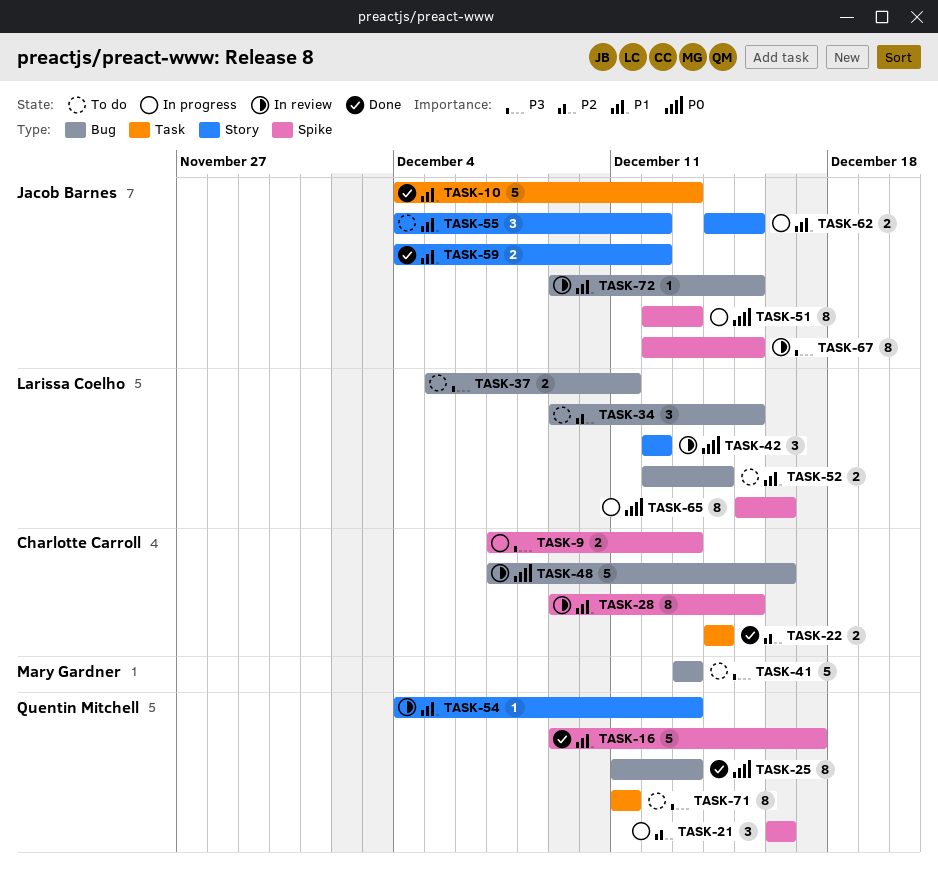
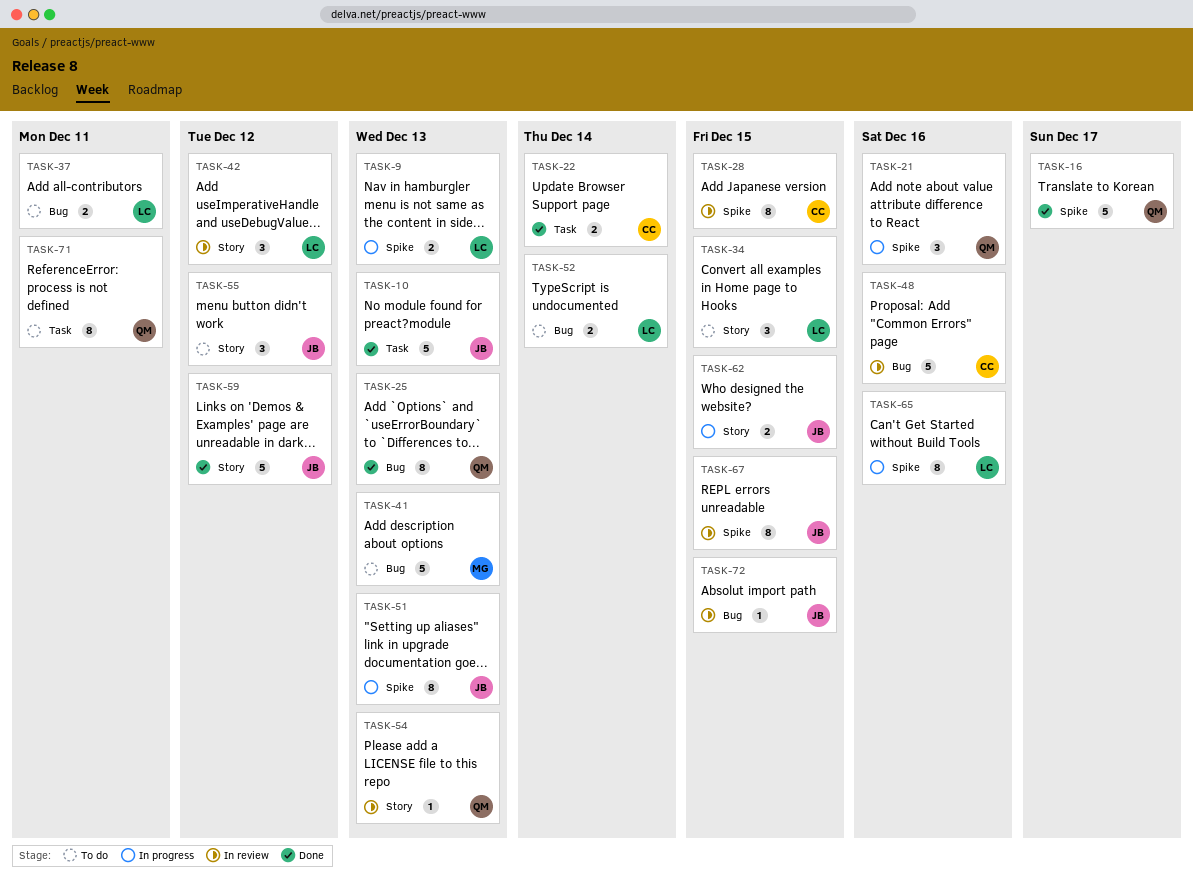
TASK-9, owner: Charlotte Carroll -> Larissa Coelho
TASK-34, label: Bug -> Story
TASK-59, estimate: 2 -> 5

